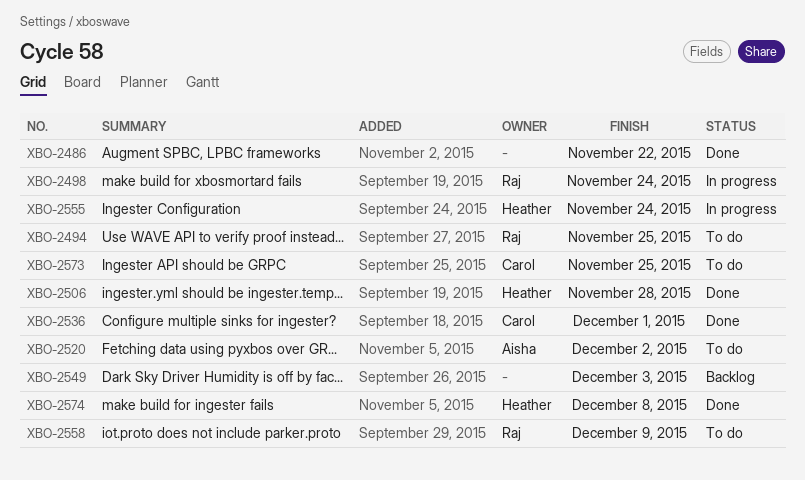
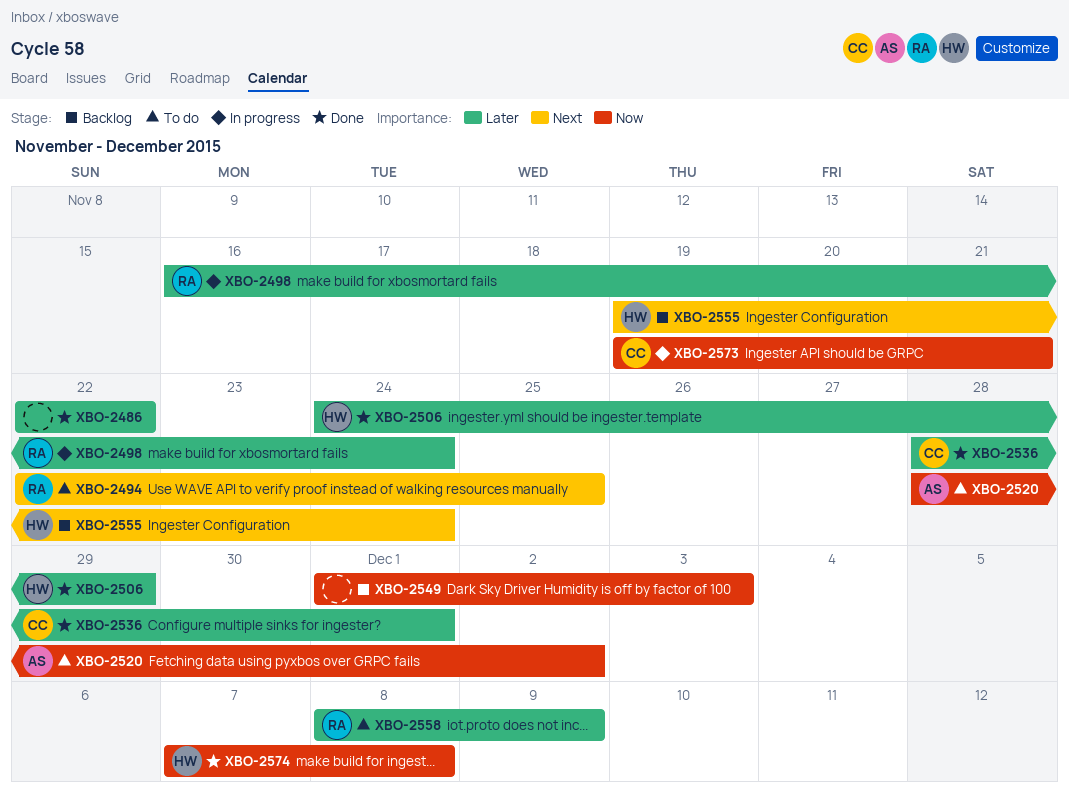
XBO-2506, due: Nov 28 -> Nov 29
XBO-2555, status: In progress -> Backlog
XBO-2573, status: To do -> In progress
XBO-2573, due: Nov 25 -> Nov 21

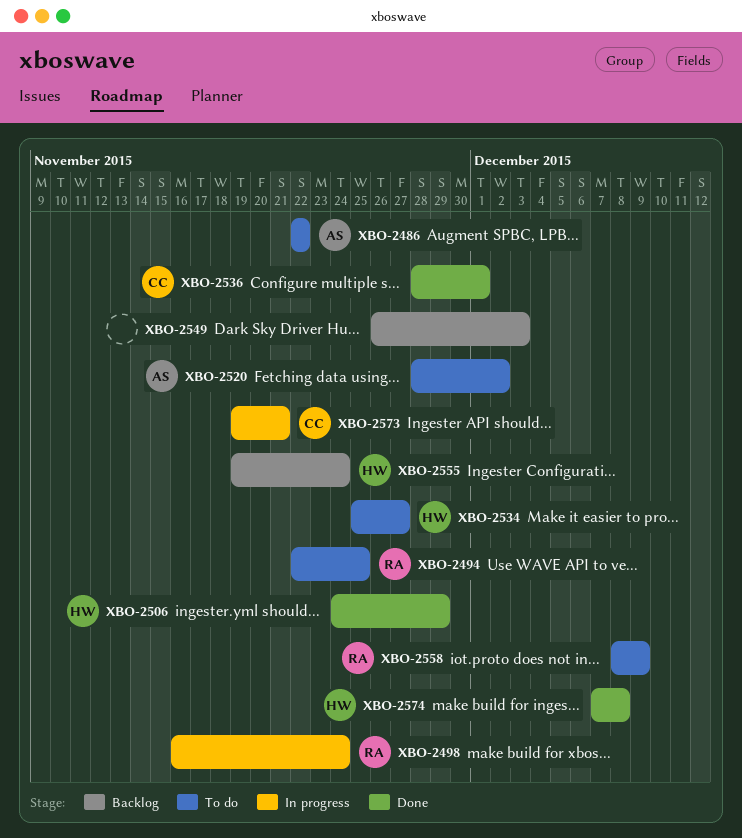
XBO-2486, status: Done -> To do
XBO-2486, owner: none -> AS
XBO-2534: none -> present
XBO-2549, start: Dec 1 -> Nov 26

